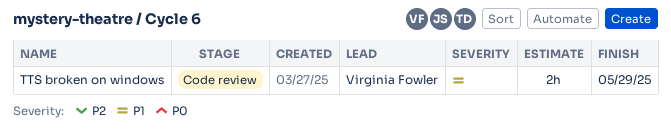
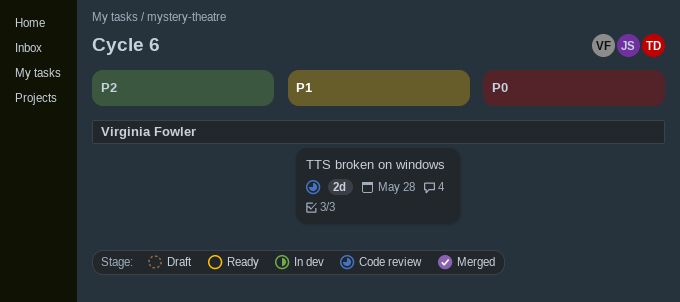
TTS broken on windows, estimate: 2h -> 2d
TTS broken on windows, due: May 29 -> May 28

